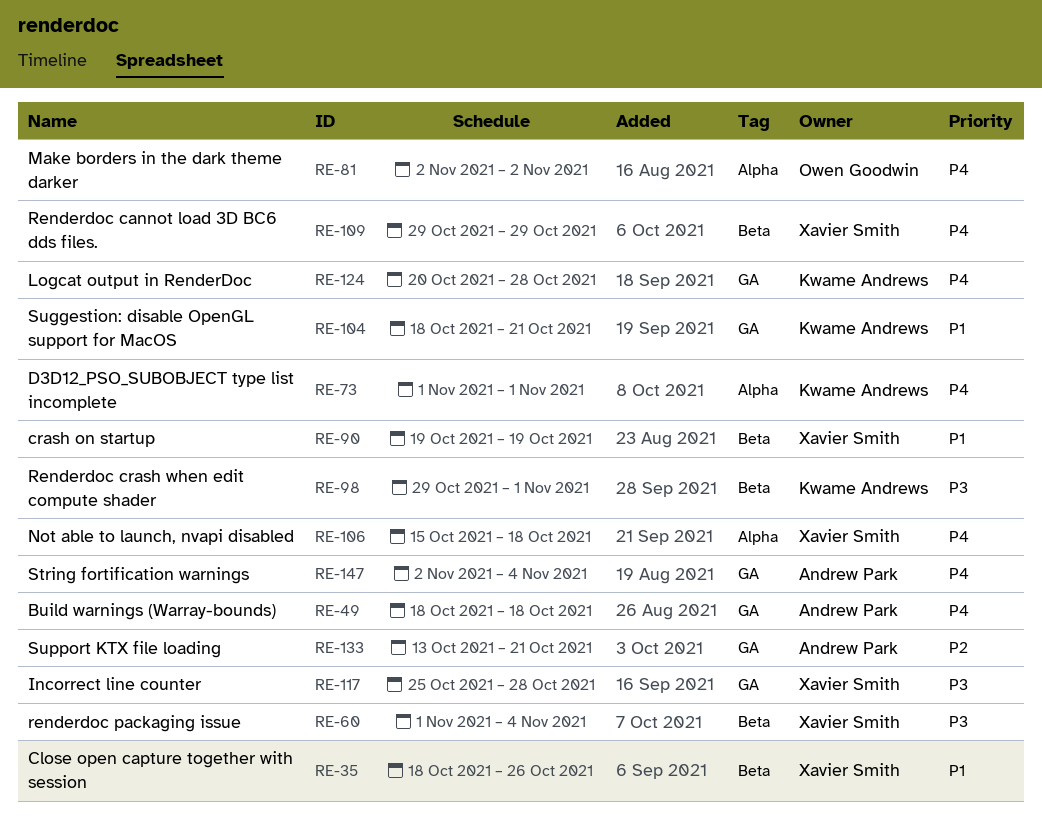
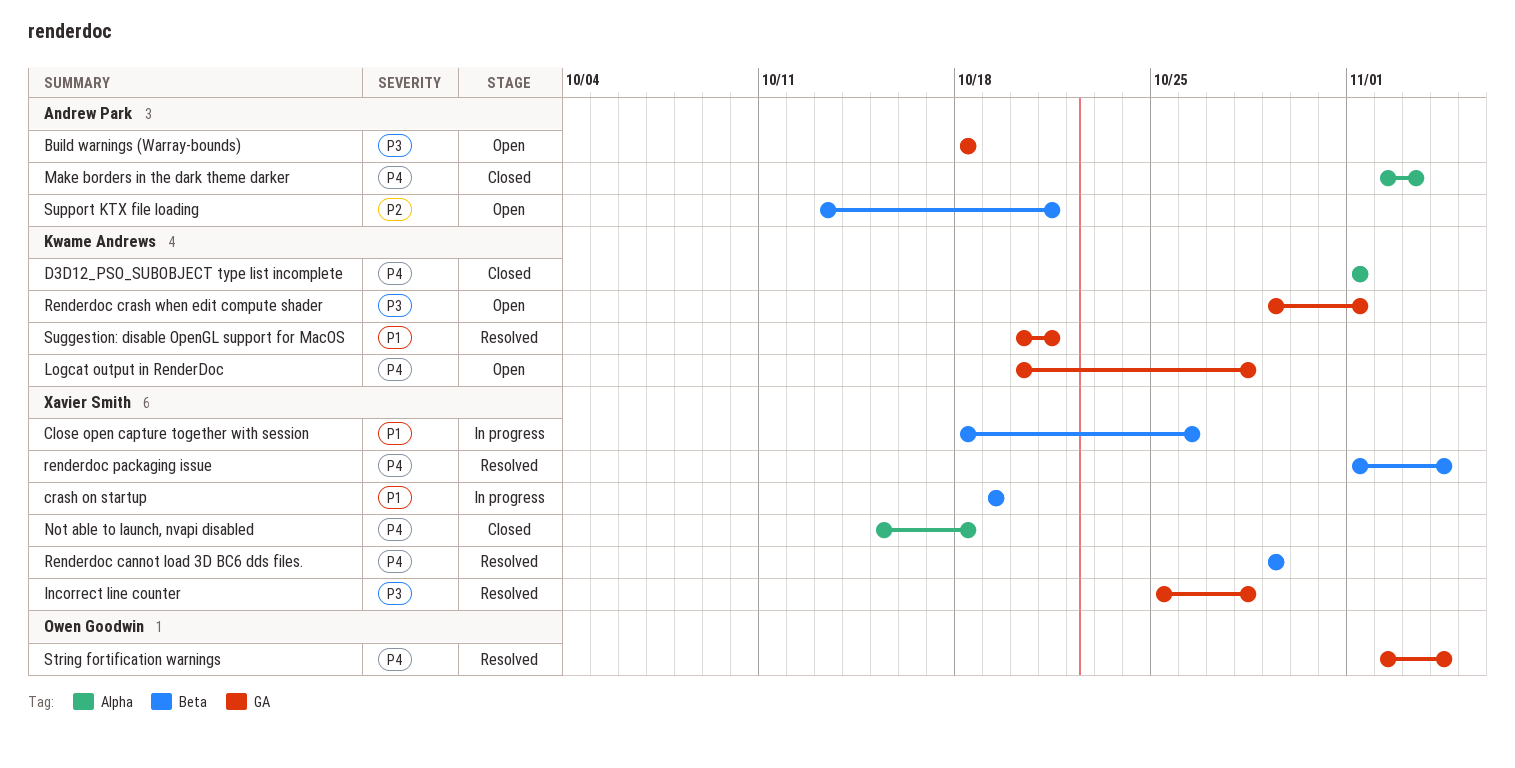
Build warnings (Warray-bounds), priority: P4 -> P3
Make borders in the dark theme darker, owner: Owen Goodwin -> Andrew Park
Make borders in the dark theme darker, due: Nov 2 -> Nov 3
Renderdoc crash when edit compute shader, label: Beta -> GA
renderdoc packaging issue, priority: P3 -> P4
String fortification warnings, owner: Andrew Park -> Owen Goodwin
Suggestion: disable OpenGL support for MacOS, start: Oct 18 -> Oct 20
Support KTX file loading, label: GA -> Beta

